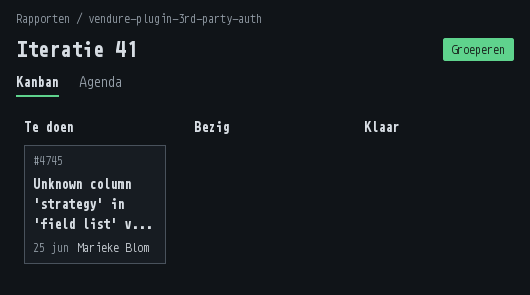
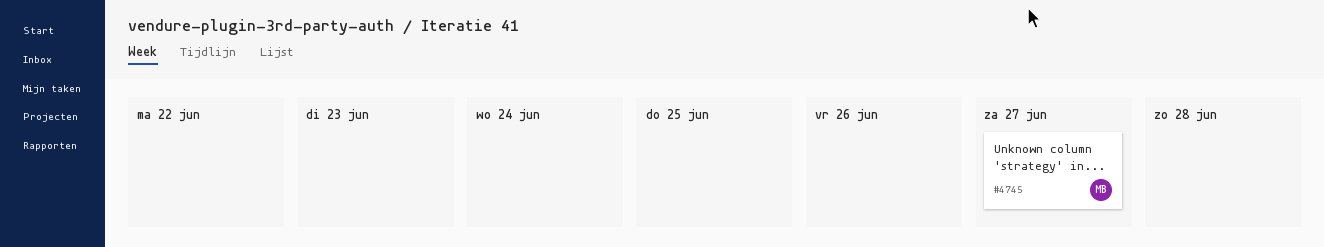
#4745, due: Jun 25 -> Jun 27

